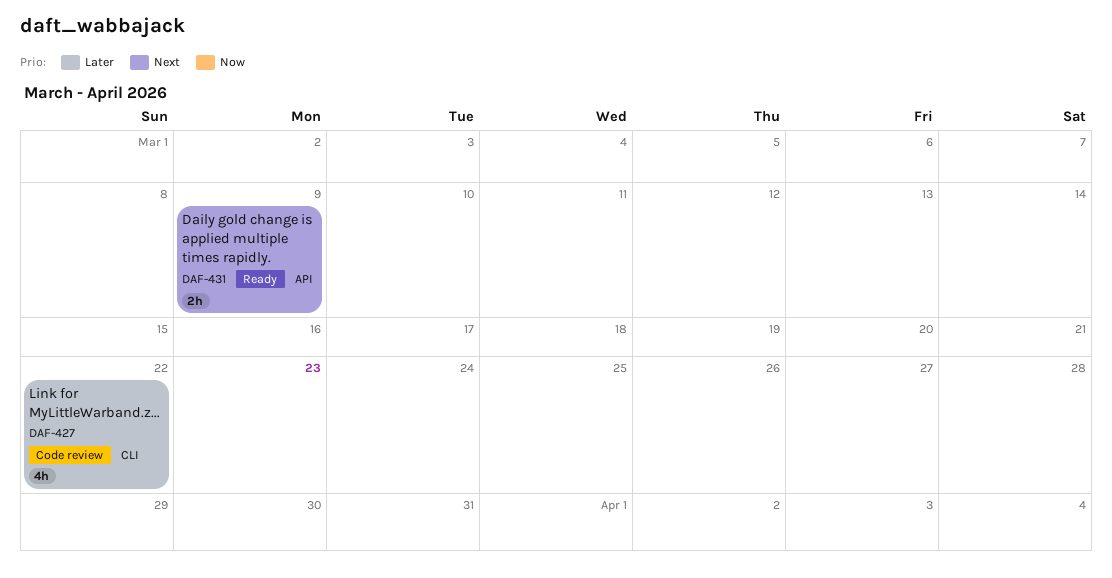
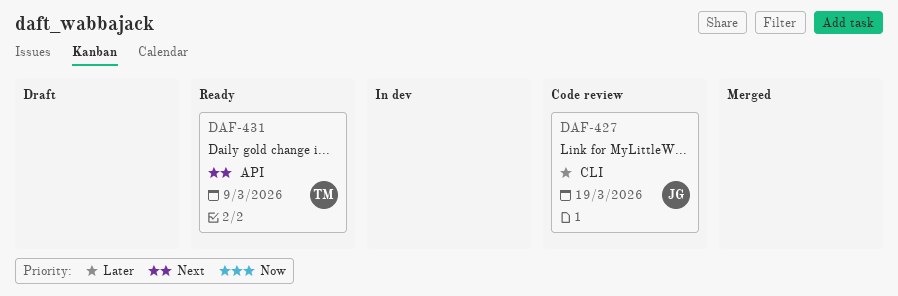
DAF-427, due: Mar 22 -> Mar 19

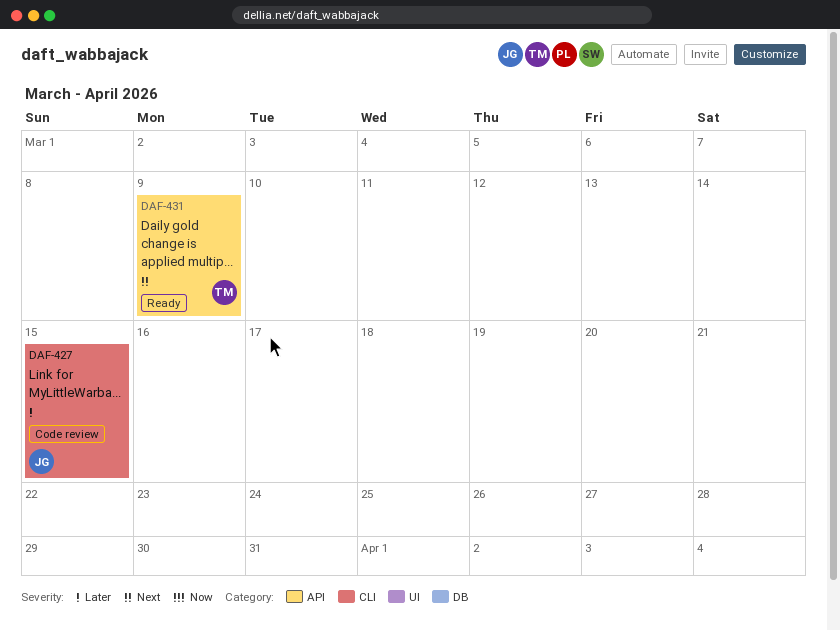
DAF-427, due: Mar 19 -> Mar 15

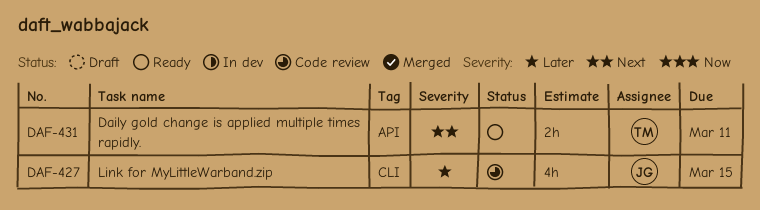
DAF-431, due: Mar 9 -> Mar 11

